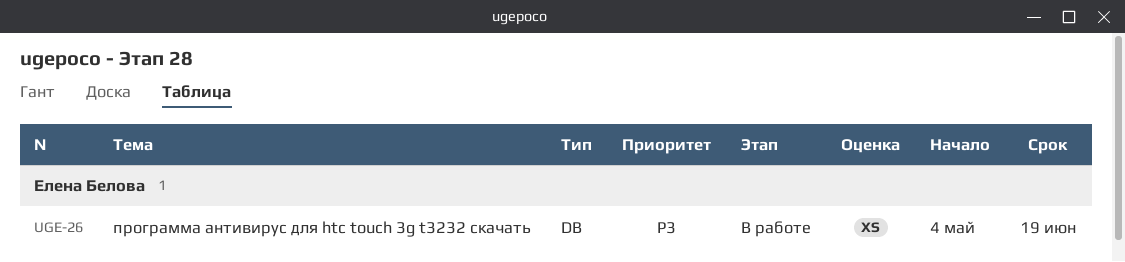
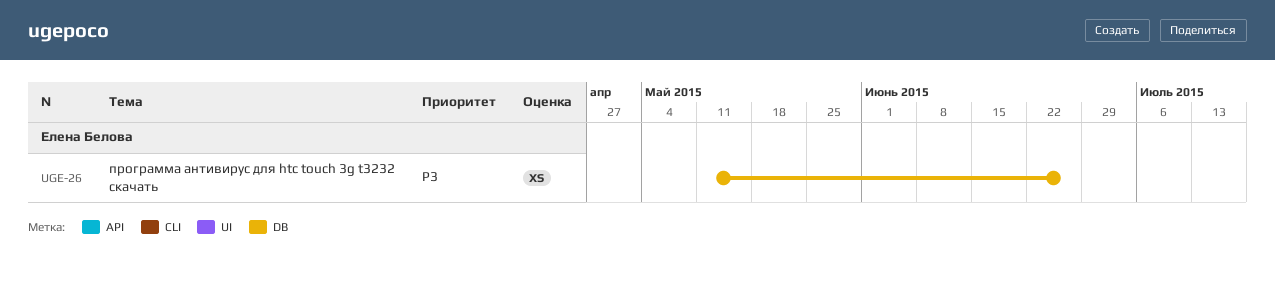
UGE-26, start: May 4 -> May 11
UGE-26, due: Jun 19 -> Jun 26

